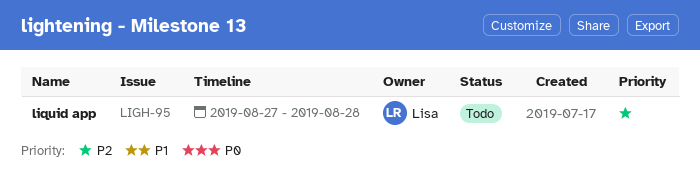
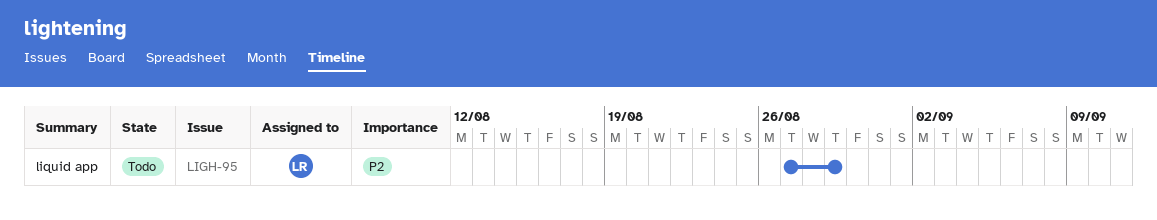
LIGH-95, due: Aug 28 -> Aug 29

